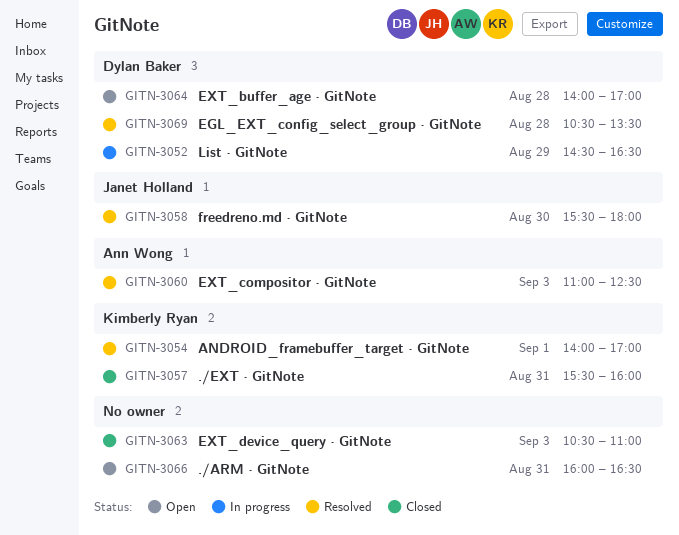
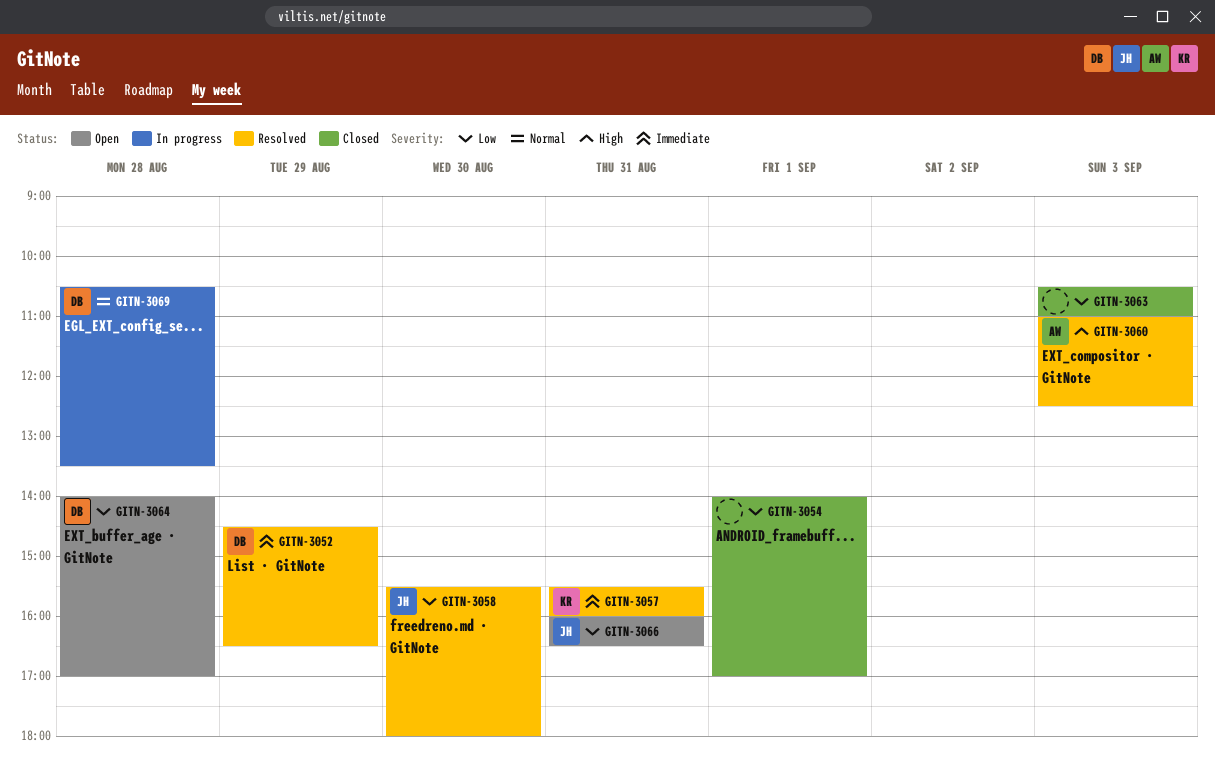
GITN-3052, status: In progress -> Resolved
GITN-3054, status: Resolved -> Closed
GITN-3054, owner: Kimberly Ryan -> none
GITN-3057, status: Closed -> Resolved
GITN-3066, owner: none -> Janet Holland
GITN-3069, status: Resolved -> In progress

